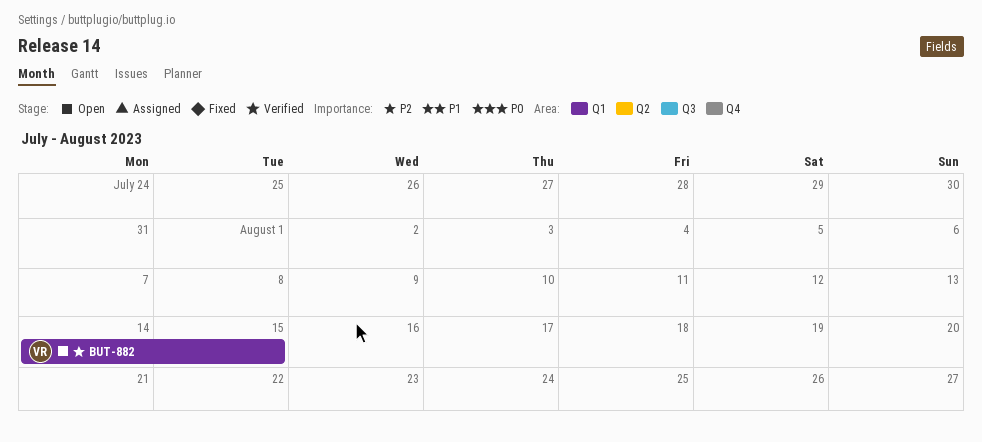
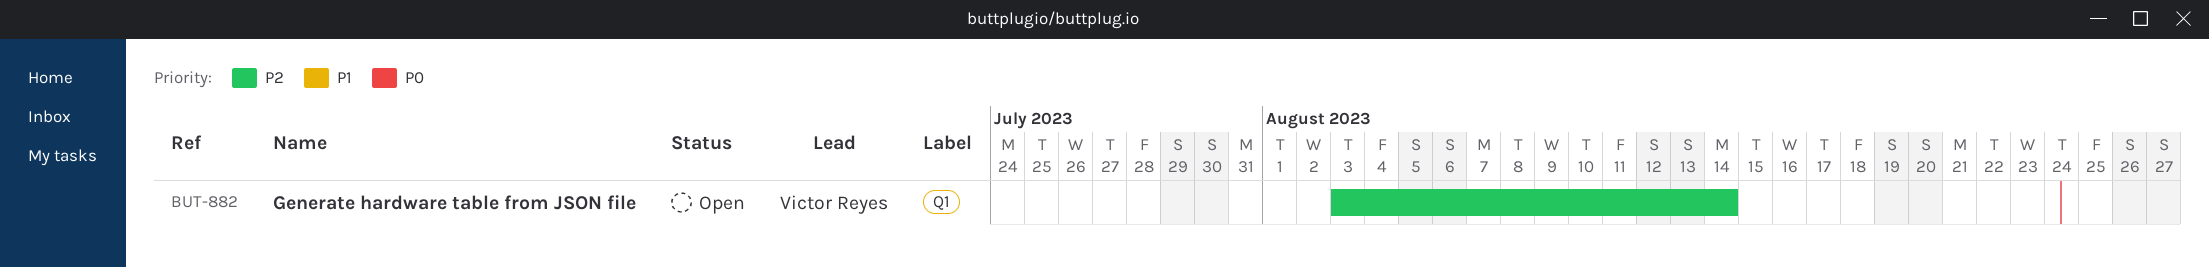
BUT-882, start: Aug 14 -> Aug 3
BUT-882, due: Aug 15 -> Aug 14

